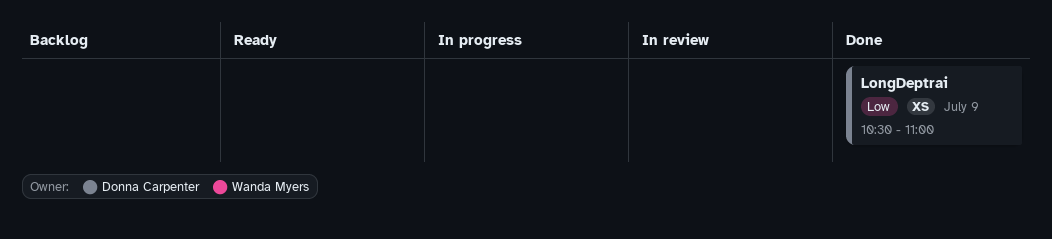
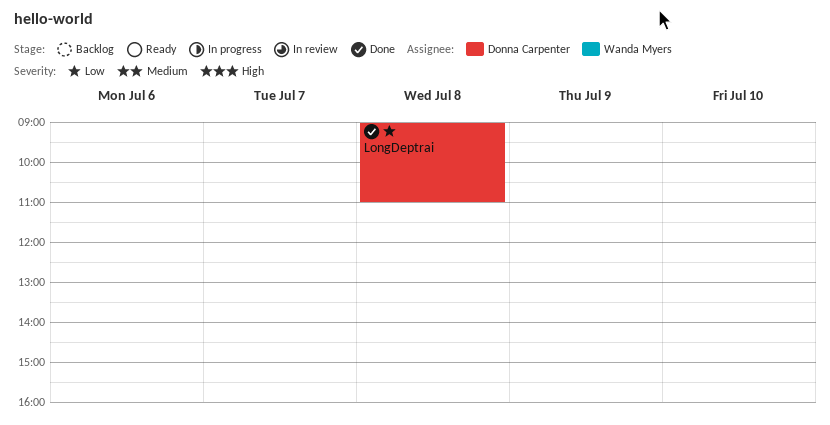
LongDeptrai, day: Jul 9 -> Jul 8
LongDeptrai, begins: 10:30 -> 09:00

